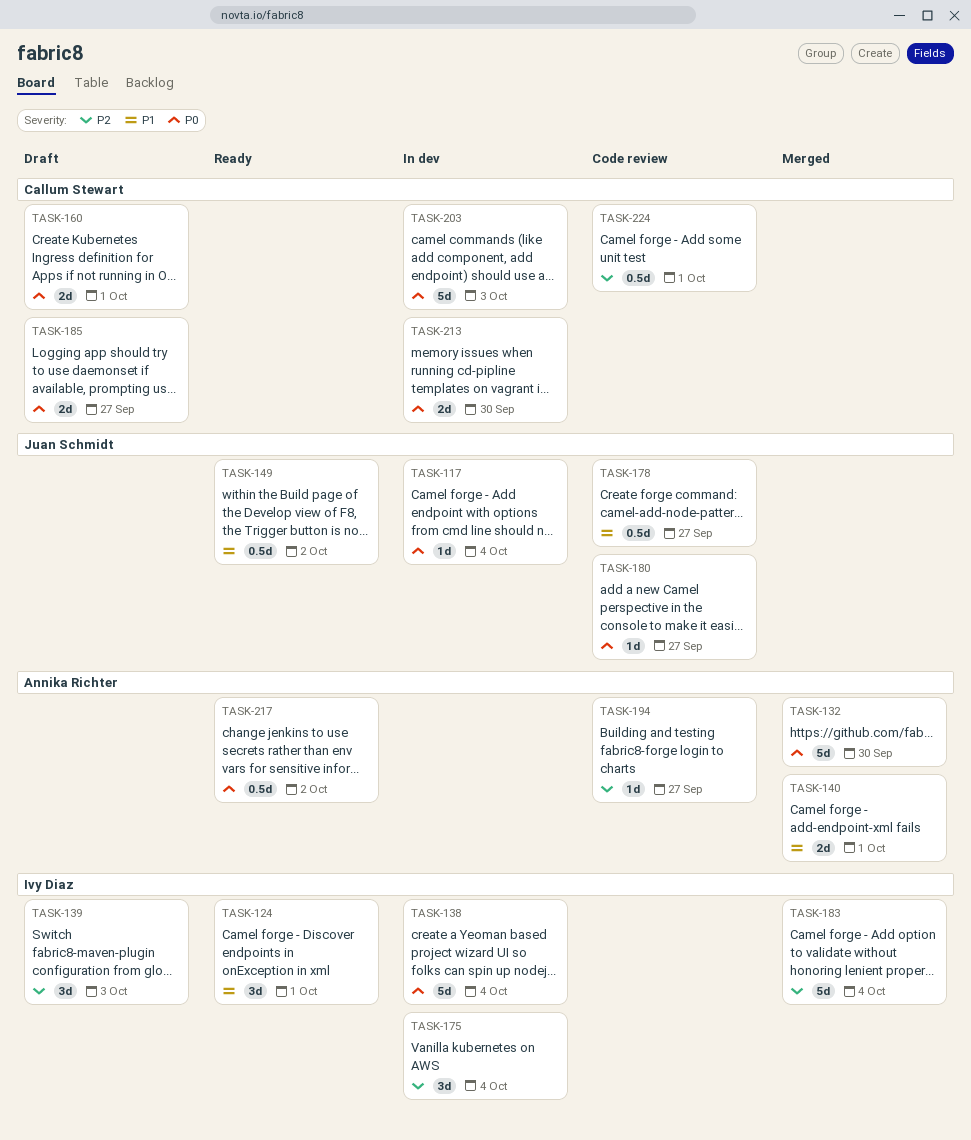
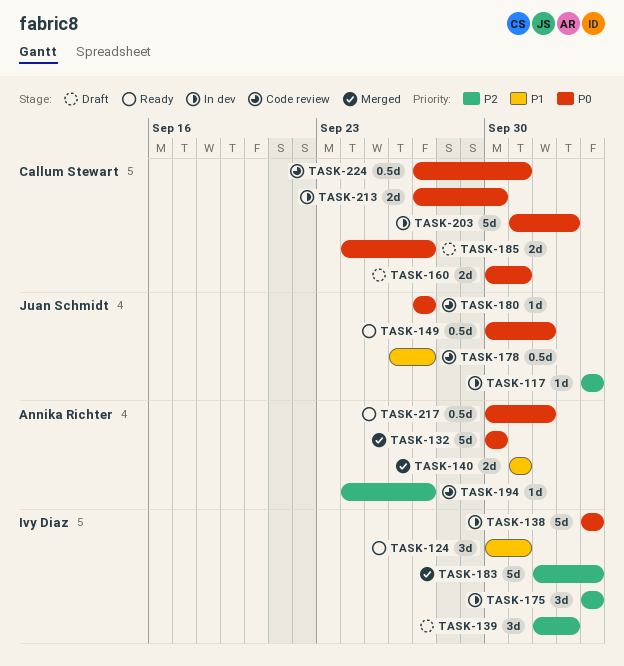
TASK-117, priority: P0 -> P2
TASK-149, priority: P1 -> P0
TASK-224, priority: P2 -> P0

